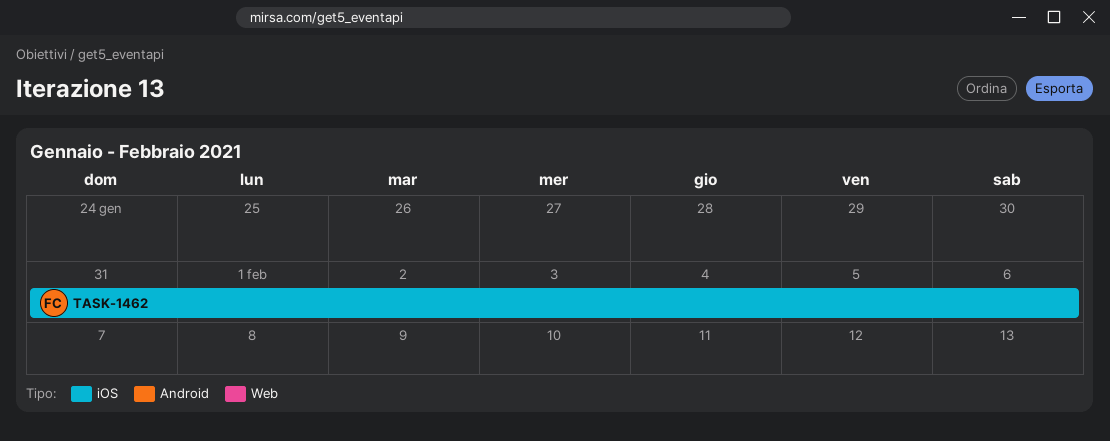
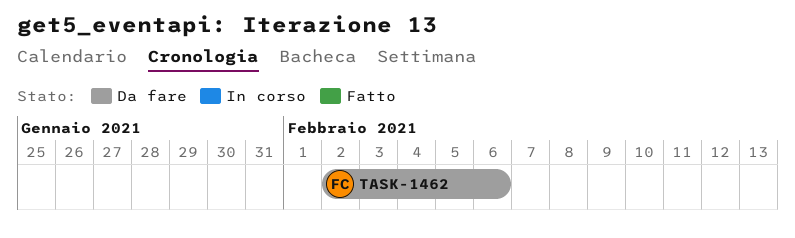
TASK-1462, start: Jan 31 -> Feb 2

